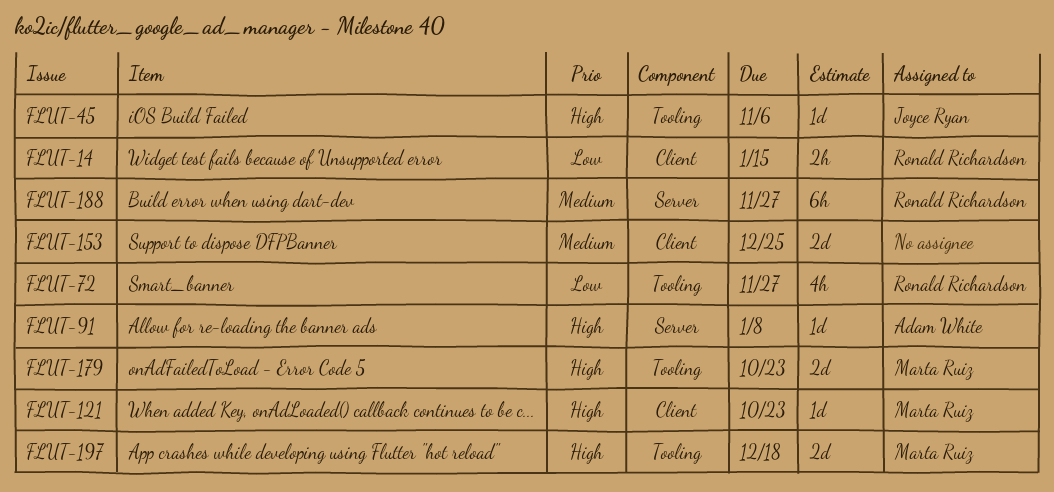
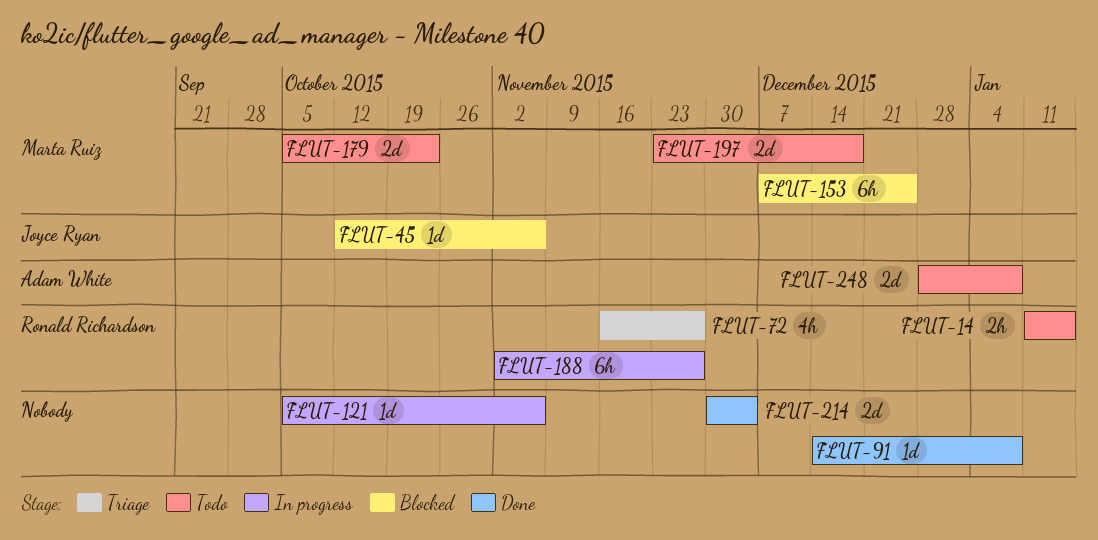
FLUT-91, owner: Adam White -> none
FLUT-121, owner: Marta Ruiz -> none
FLUT-121, due: Oct 23 -> Nov 6
FLUT-153, owner: none -> Marta Ruiz
FLUT-153, estimate: 2d -> 6h
FLUT-214: none -> present
FLUT-248: none -> present

